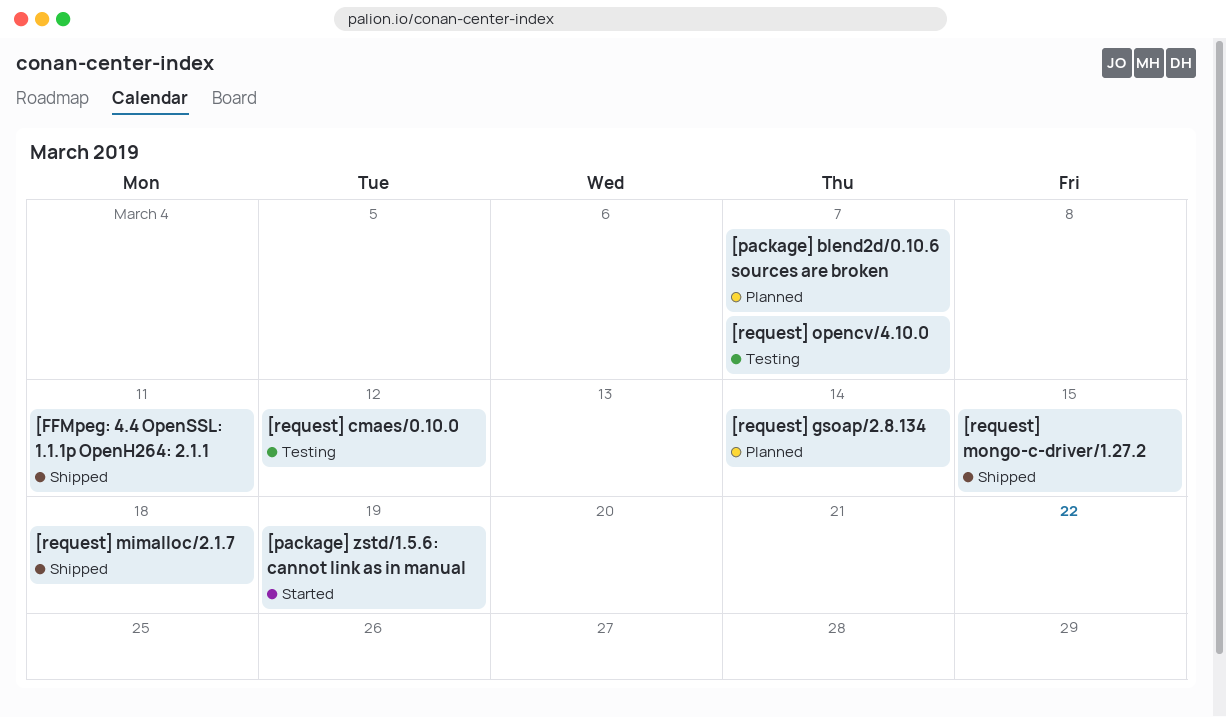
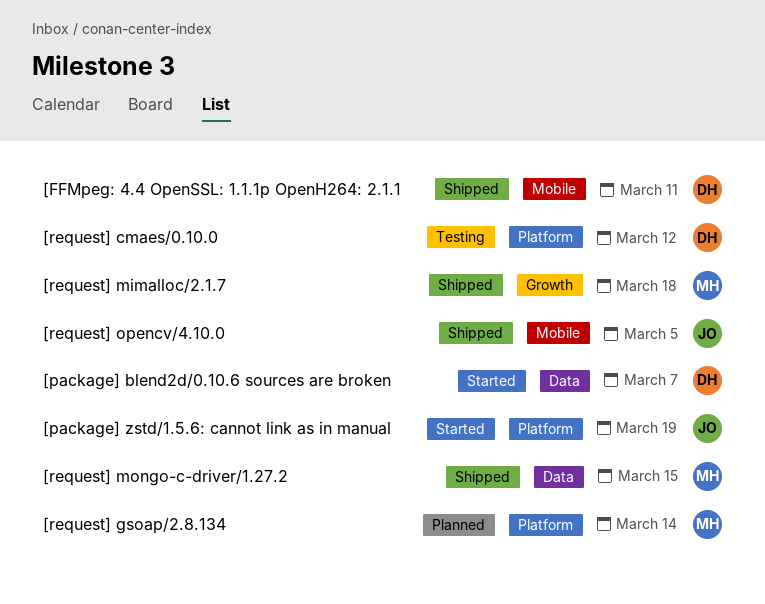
[package] blend2d/0.10.6 sources are broken, status: Planned -> Started
[request] opencv/4.10.0, status: Testing -> Shipped
[request] opencv/4.10.0, due: Mar 7 -> Mar 5

